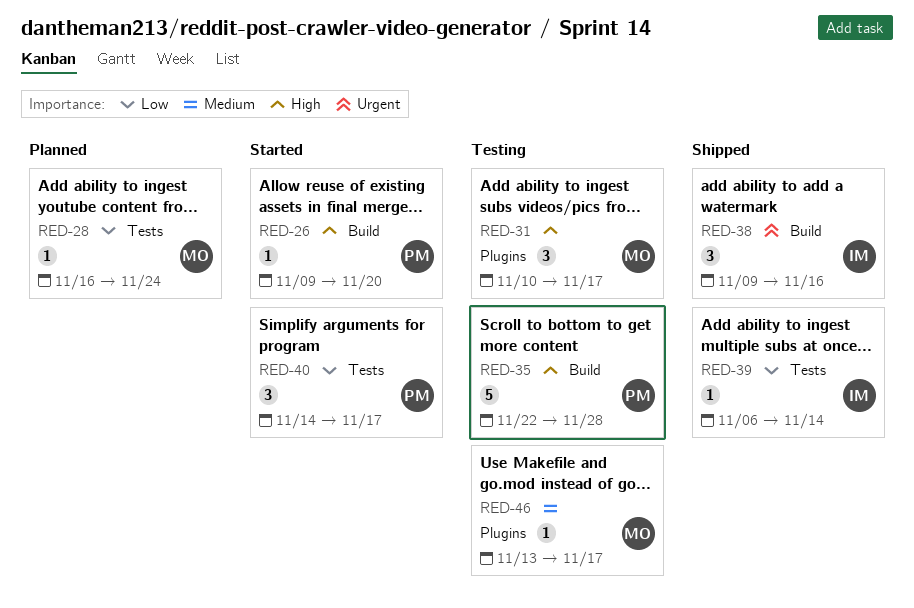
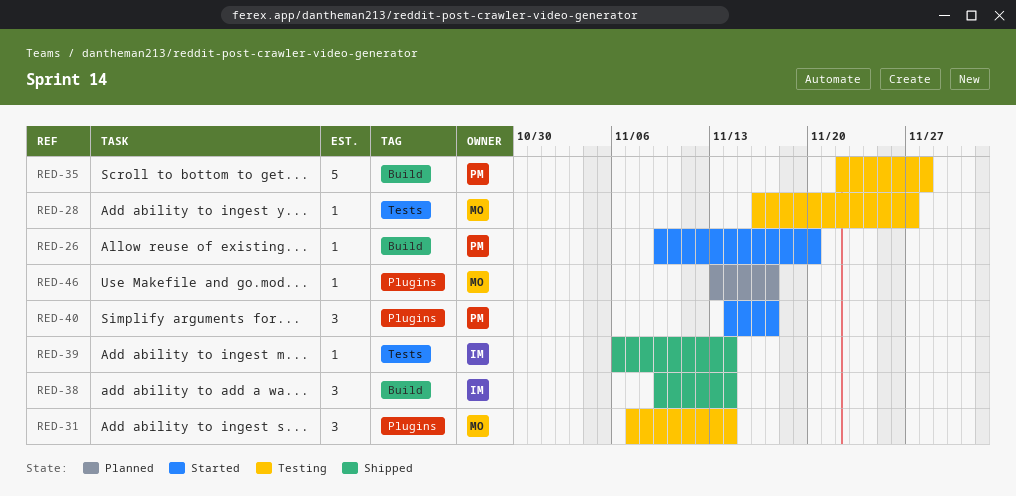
RED-28, status: Planned -> Testing
RED-28, due: Nov 24 -> Nov 27
RED-31, start: Nov 10 -> Nov 7
RED-31, due: Nov 17 -> Nov 14
RED-38, due: Nov 16 -> Nov 14
RED-40, label: Tests -> Plugins
RED-46, status: Testing -> Planned

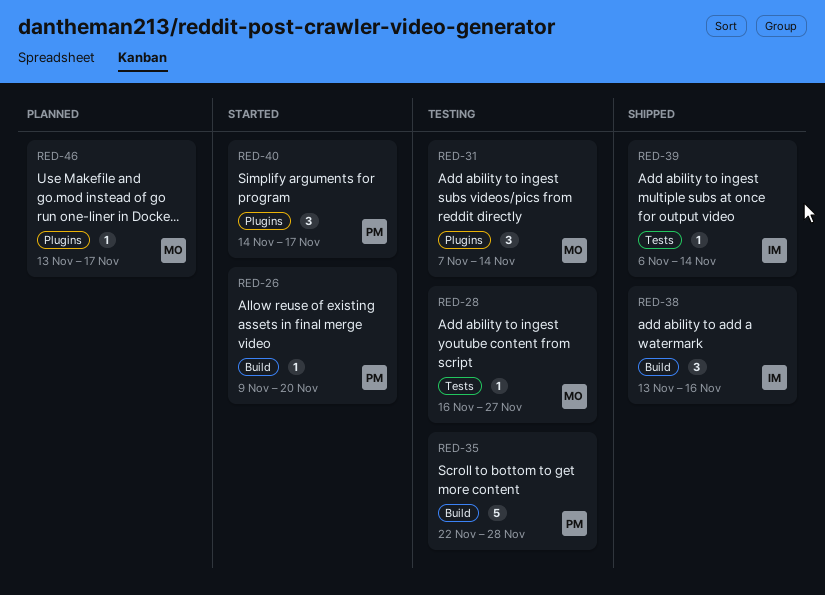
RED-38, start: Nov 9 -> Nov 13
RED-38, due: Nov 14 -> Nov 16

